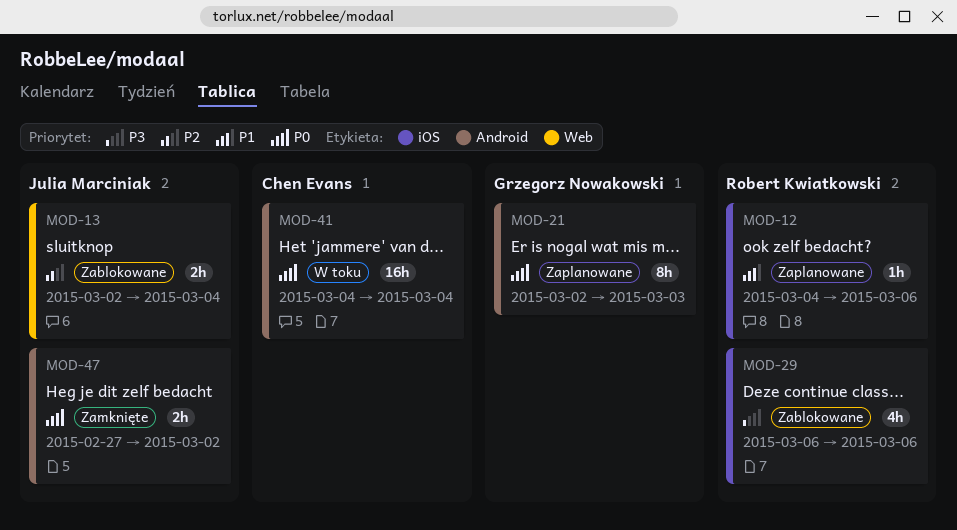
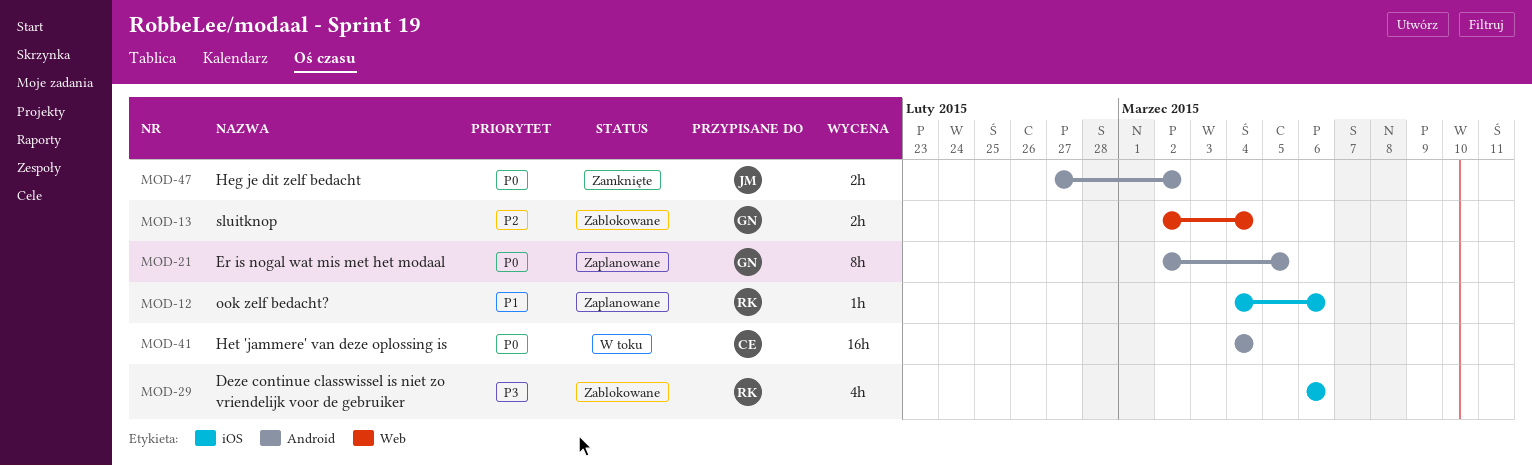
MOD-13, owner: Julia Marciniak -> Grzegorz Nowakowski
MOD-21, due: Mar 3 -> Mar 5

